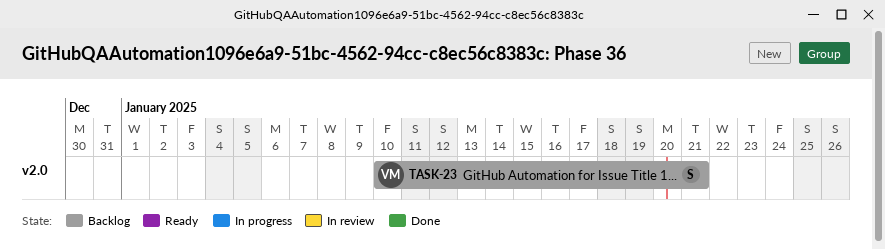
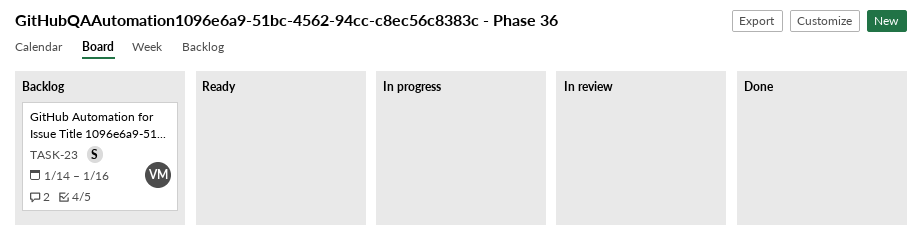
TASK-23, start: Jan 10 -> Jan 14
TASK-23, due: Jan 21 -> Jan 16

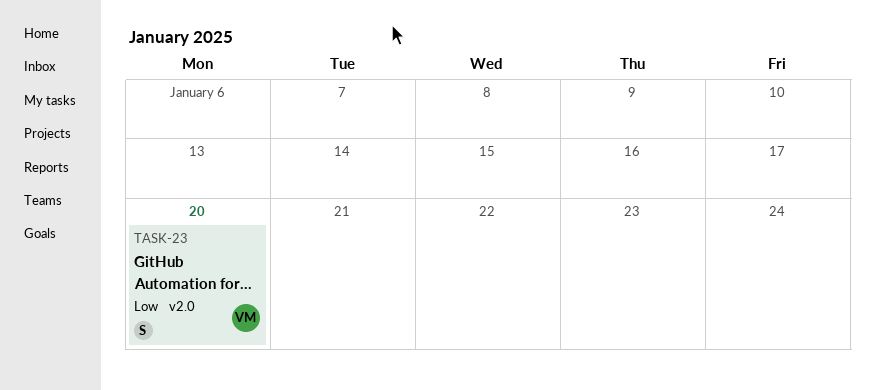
TASK-23, due: Jan 16 -> Jan 20

